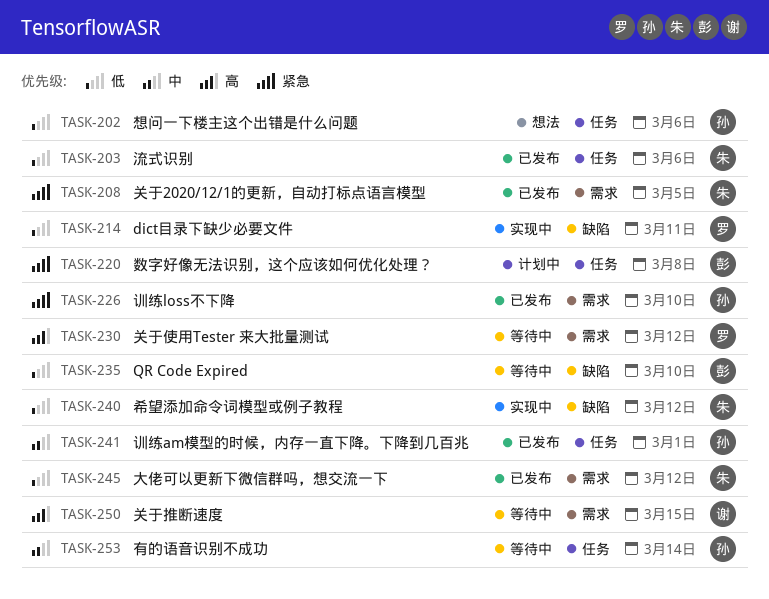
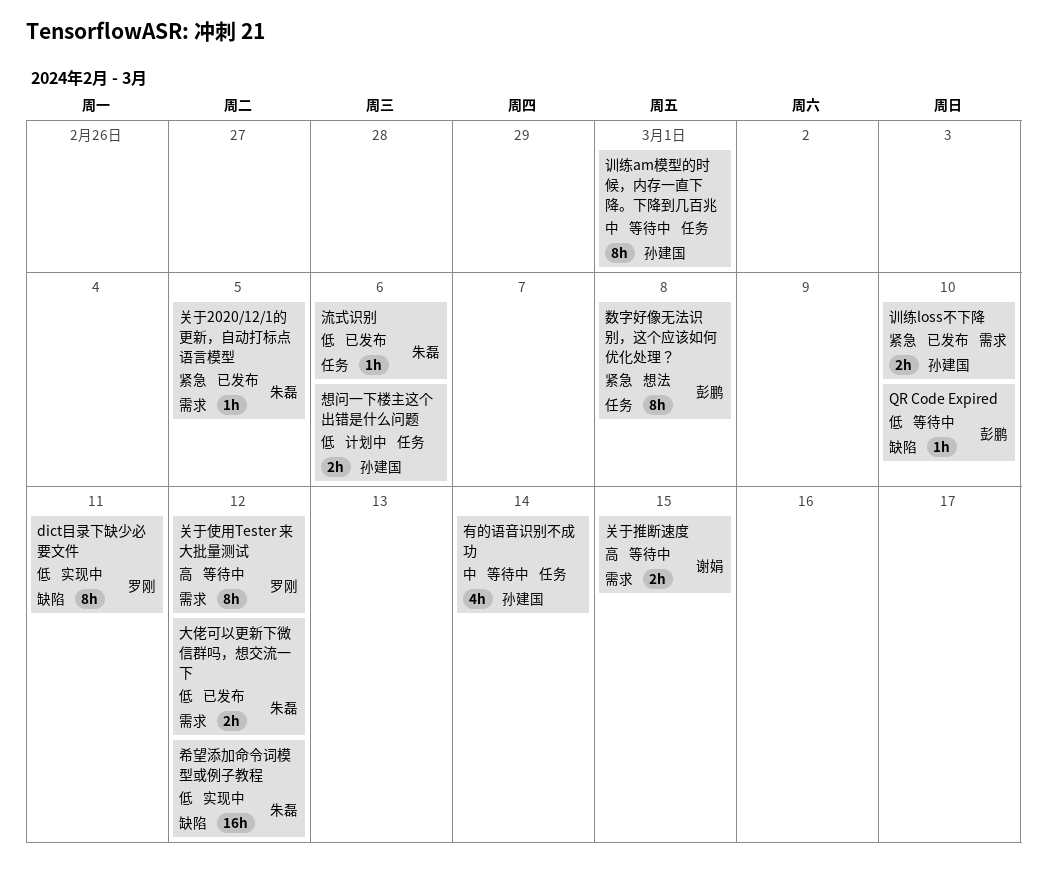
想问一下楼主这个出错是什么问题, status: 想法 -> 计划中
数字好像无法识别，这个应该如何优化处理？, status: 计划中 -> 想法
训练am模型的时候，内存一直下降。下降到几百兆, status: 已发布 -> 等待中

